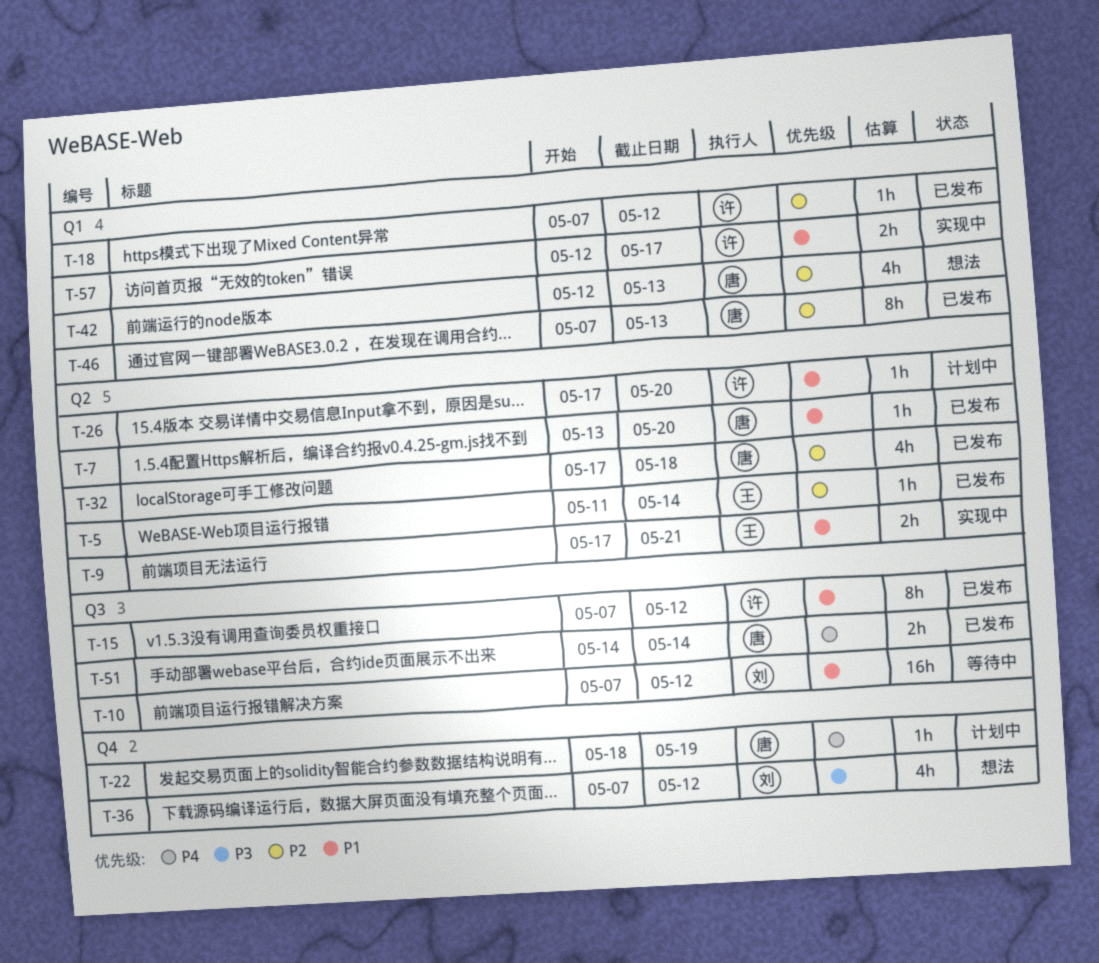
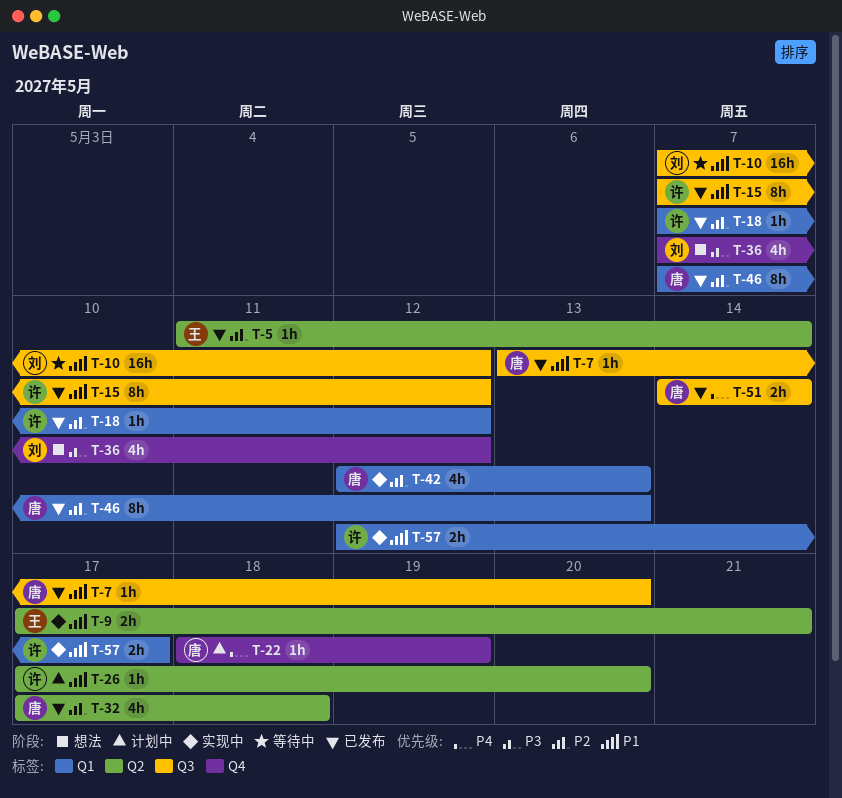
T-7, label: Q2 -> Q3
T-42, status: 想法 -> 实现中

